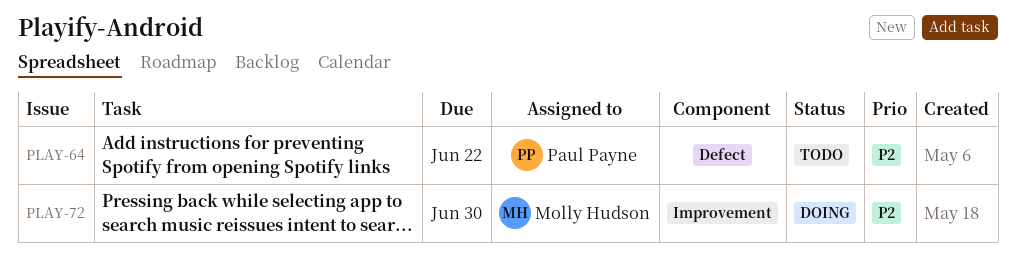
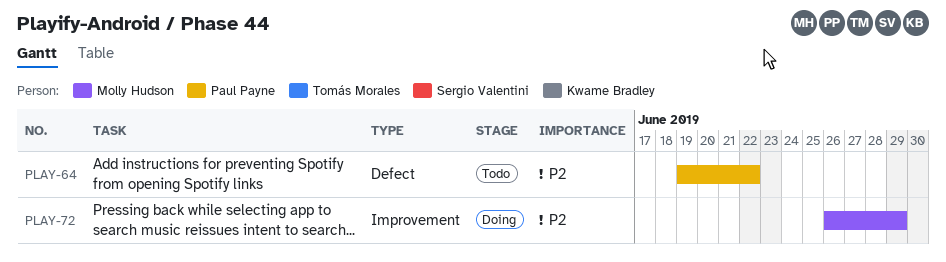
PLAY-72, due: Jun 30 -> Jun 29

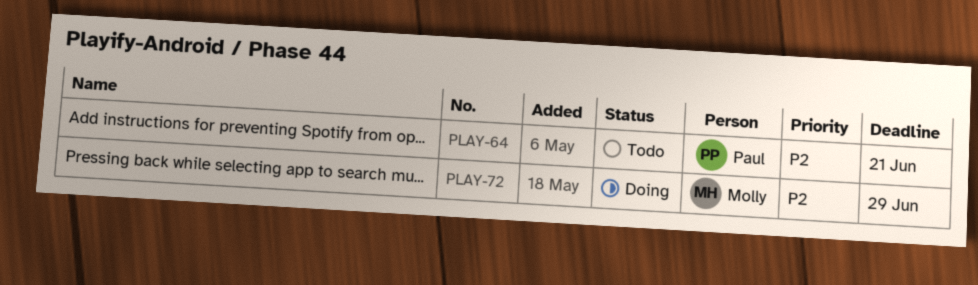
PLAY-64, due: Jun 22 -> Jun 21

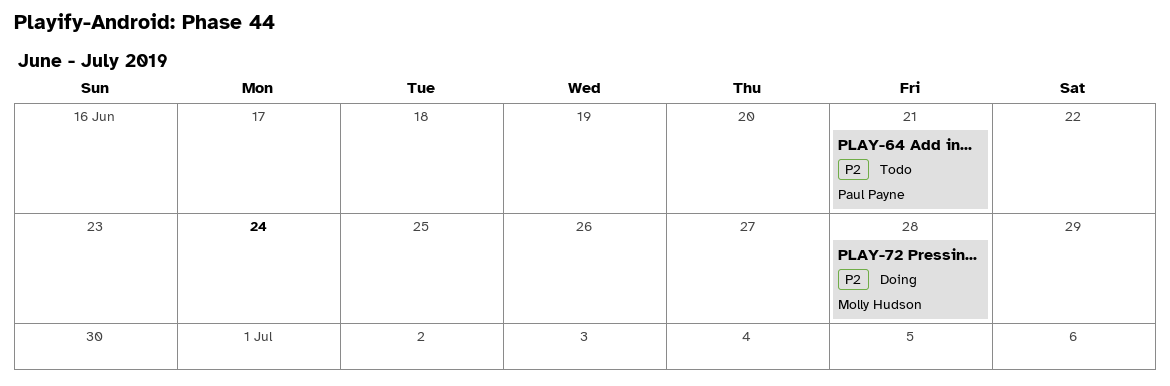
PLAY-72, due: Jun 29 -> Jun 28

